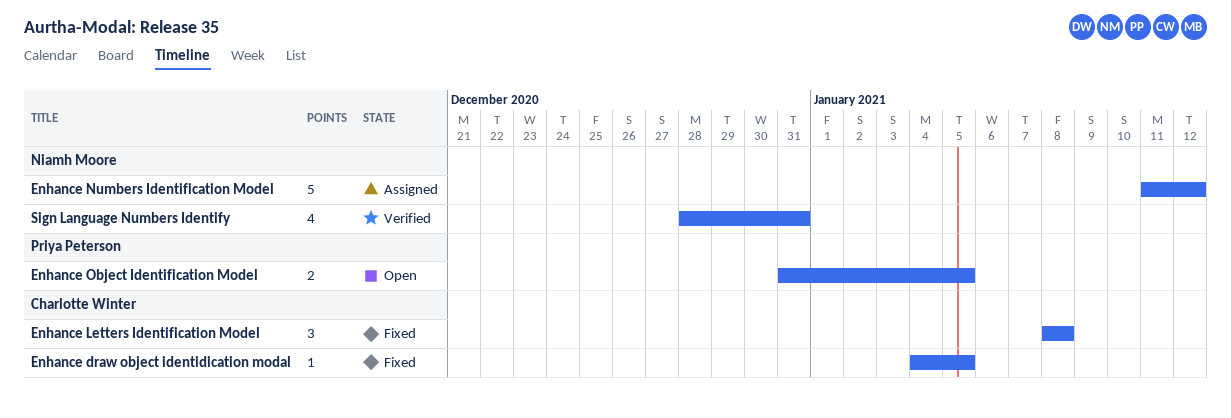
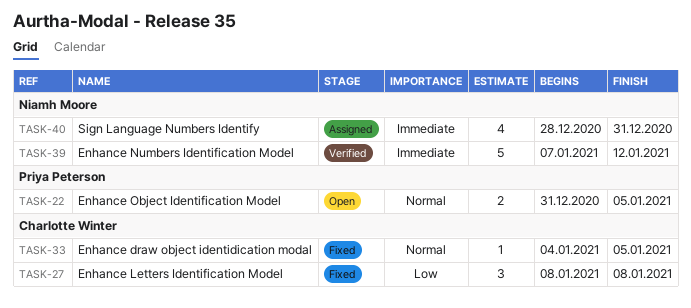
Enhance Numbers Identification Model, status: Assigned -> Verified
Enhance Numbers Identification Model, start: Jan 11 -> Jan 7
Sign Language Numbers Identify, status: Verified -> Assigned

